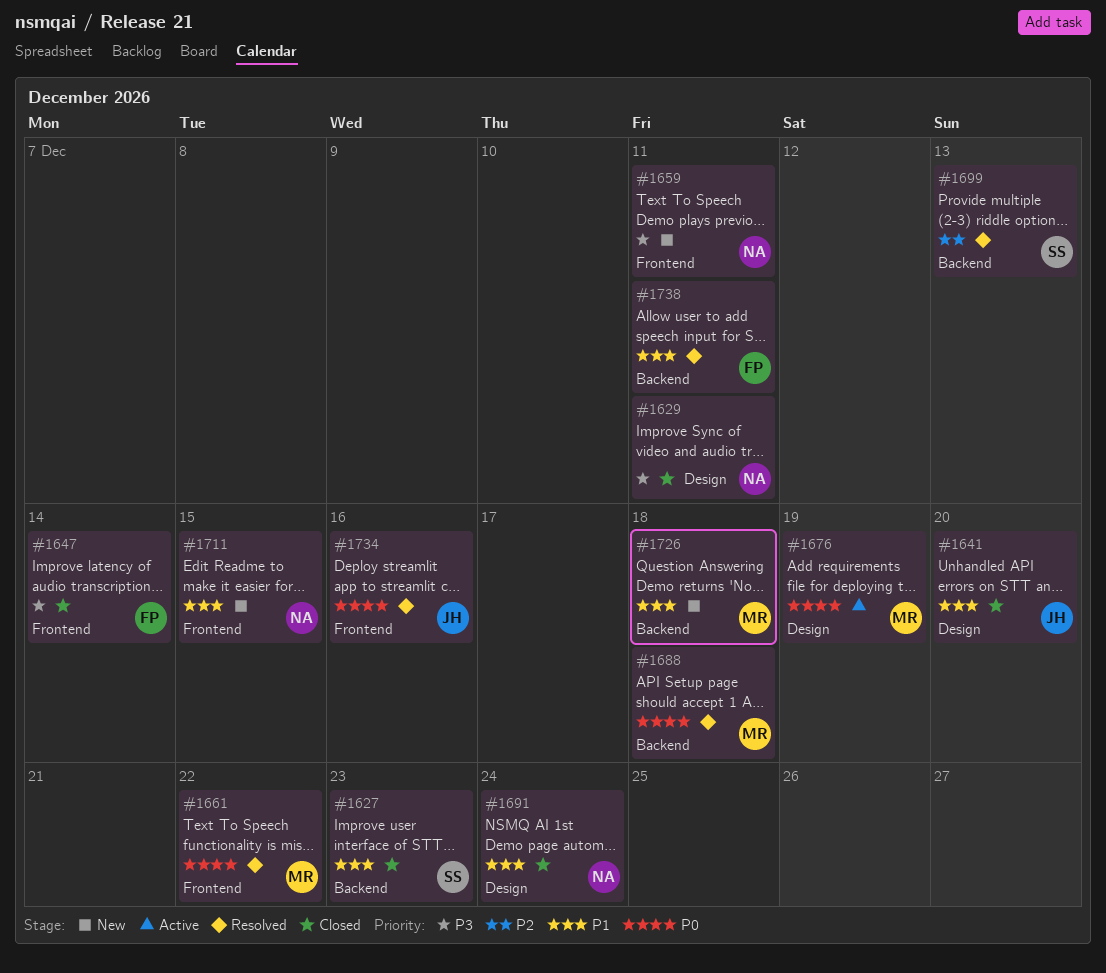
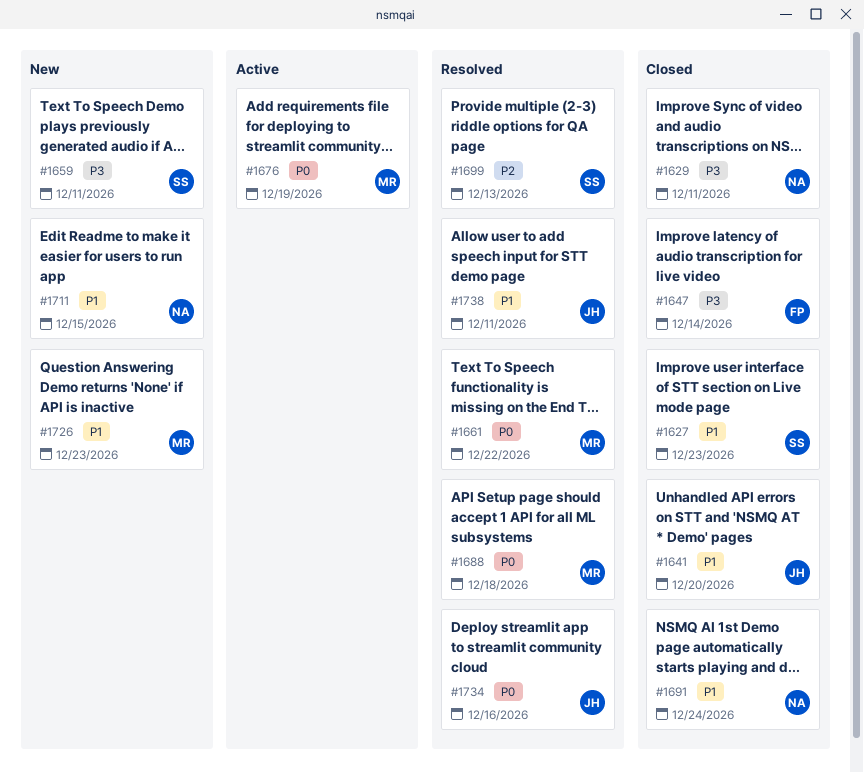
#1659, owner: NA -> SS
#1726, due: Dec 18 -> Dec 23
#1738, owner: FP -> JH

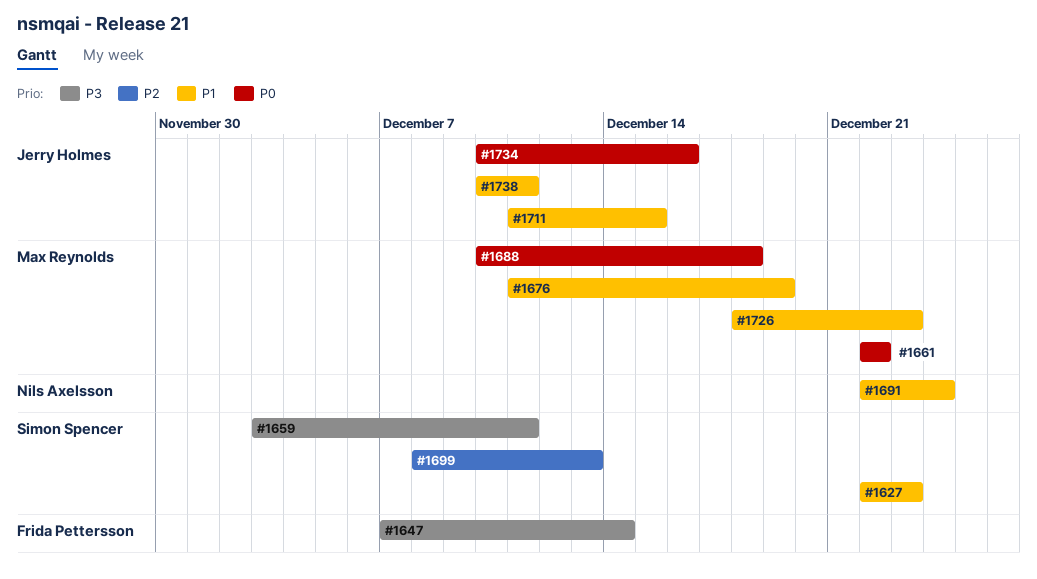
#1629: present -> none
#1641: present -> none
#1676, priority: P0 -> P1
#1711, owner: Nils Axelsson -> Jerry Holmes

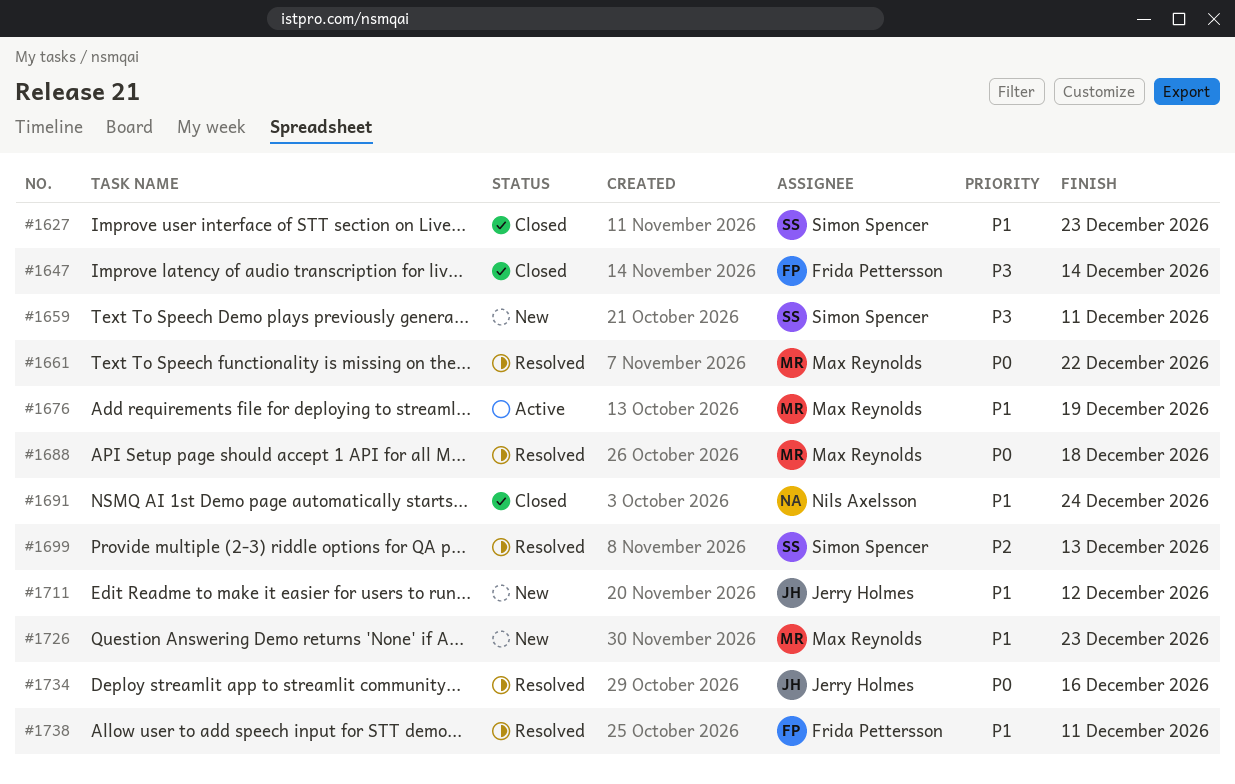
#1711, due: Dec 15 -> Dec 12
#1738, owner: Jerry Holmes -> Frida Pettersson

